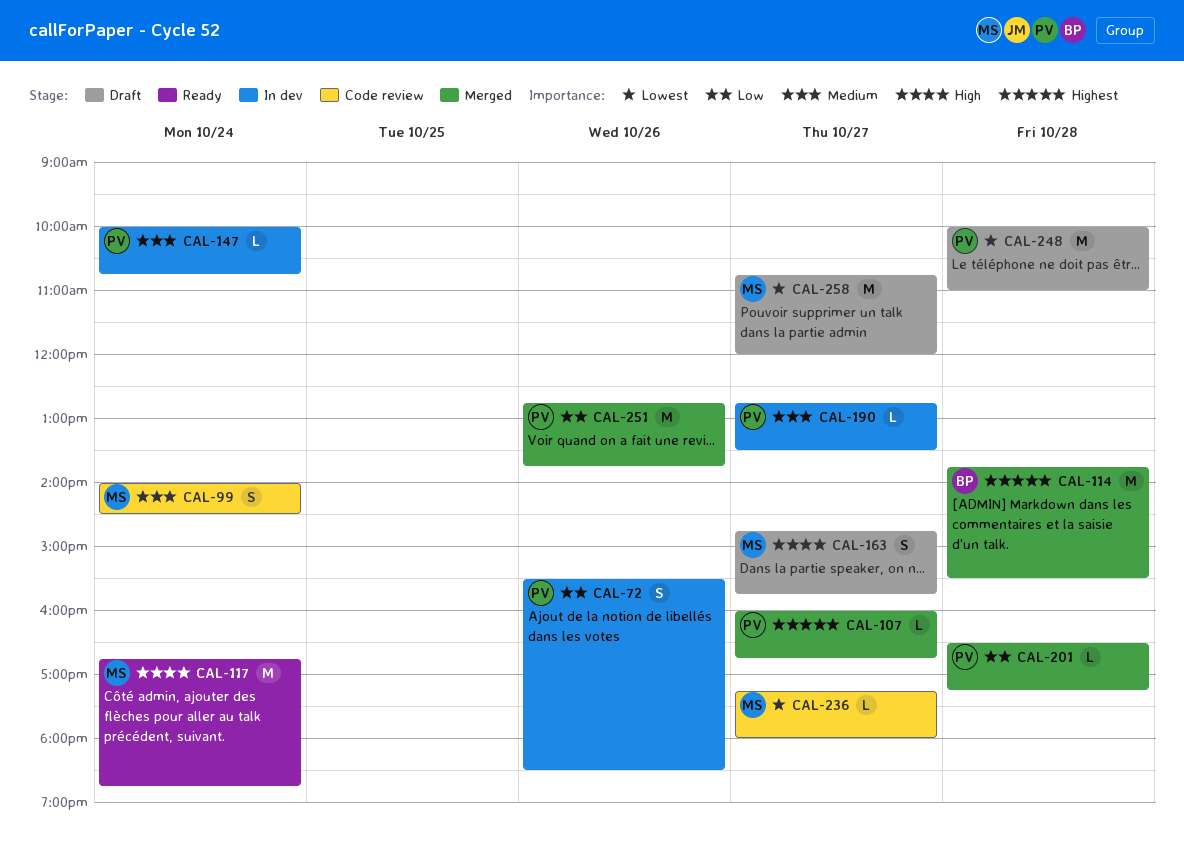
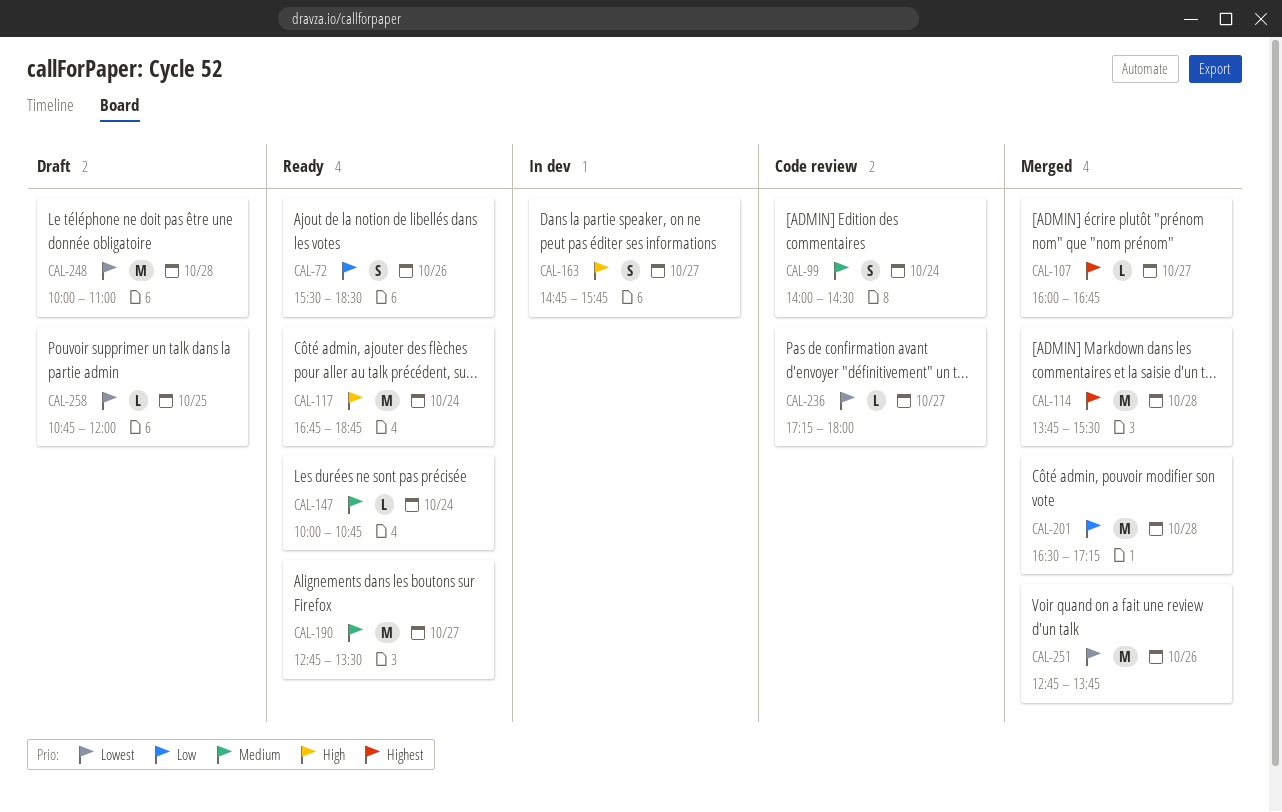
CAL-72, status: In dev -> Ready
CAL-147, status: In dev -> Ready
CAL-163, status: Draft -> In dev
CAL-190, status: In dev -> Ready
CAL-190, estimate: L -> M
CAL-201, estimate: L -> M
CAL-251, priority: Low -> Lowest
CAL-258, estimate: M -> L
CAL-258, day: Oct 27 -> Oct 25

